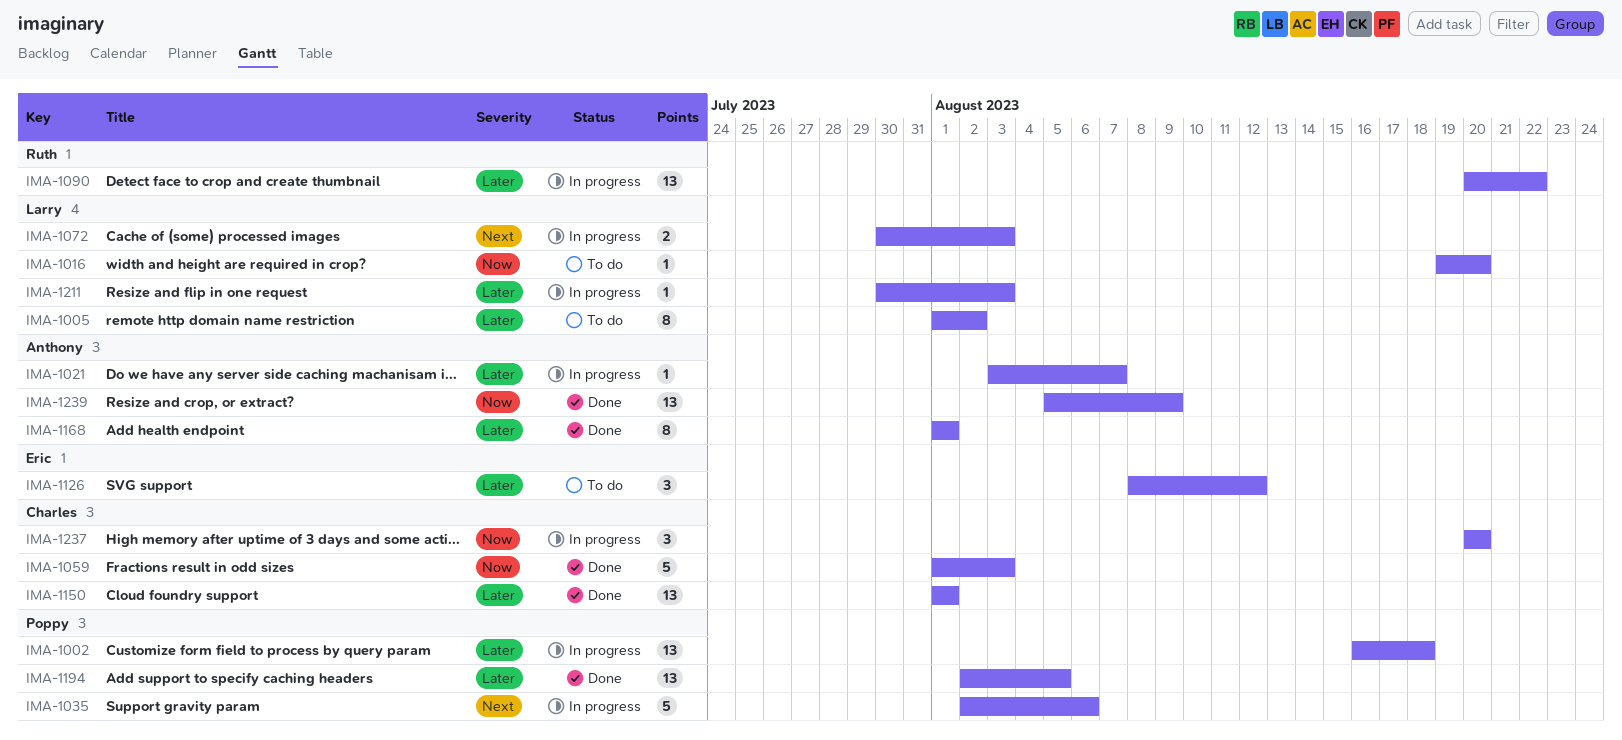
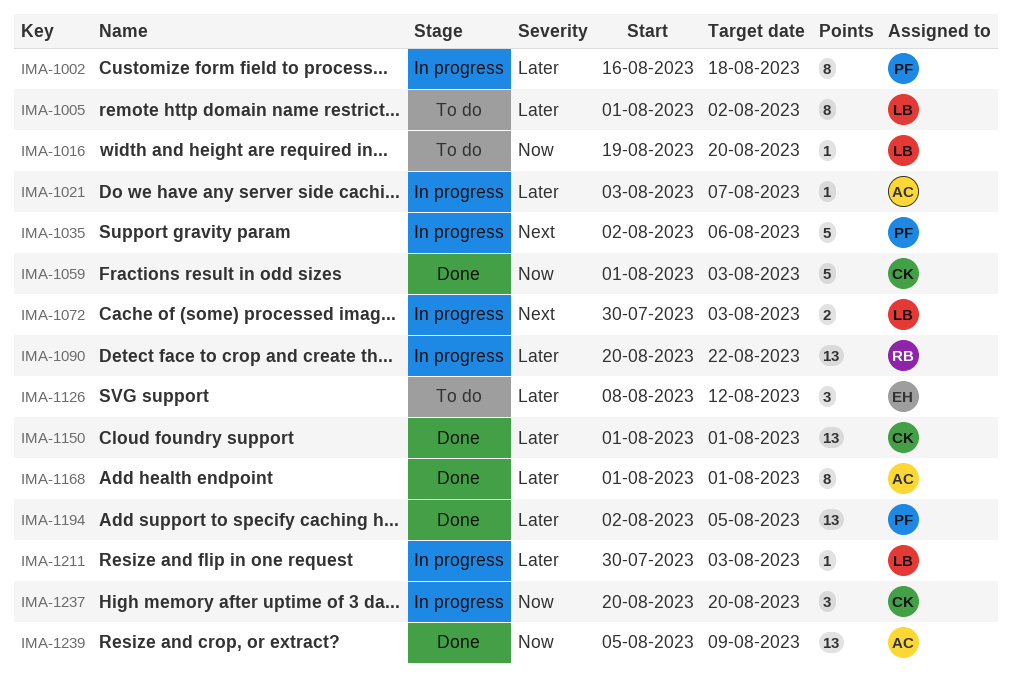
IMA-1002, estimate: 13 -> 8

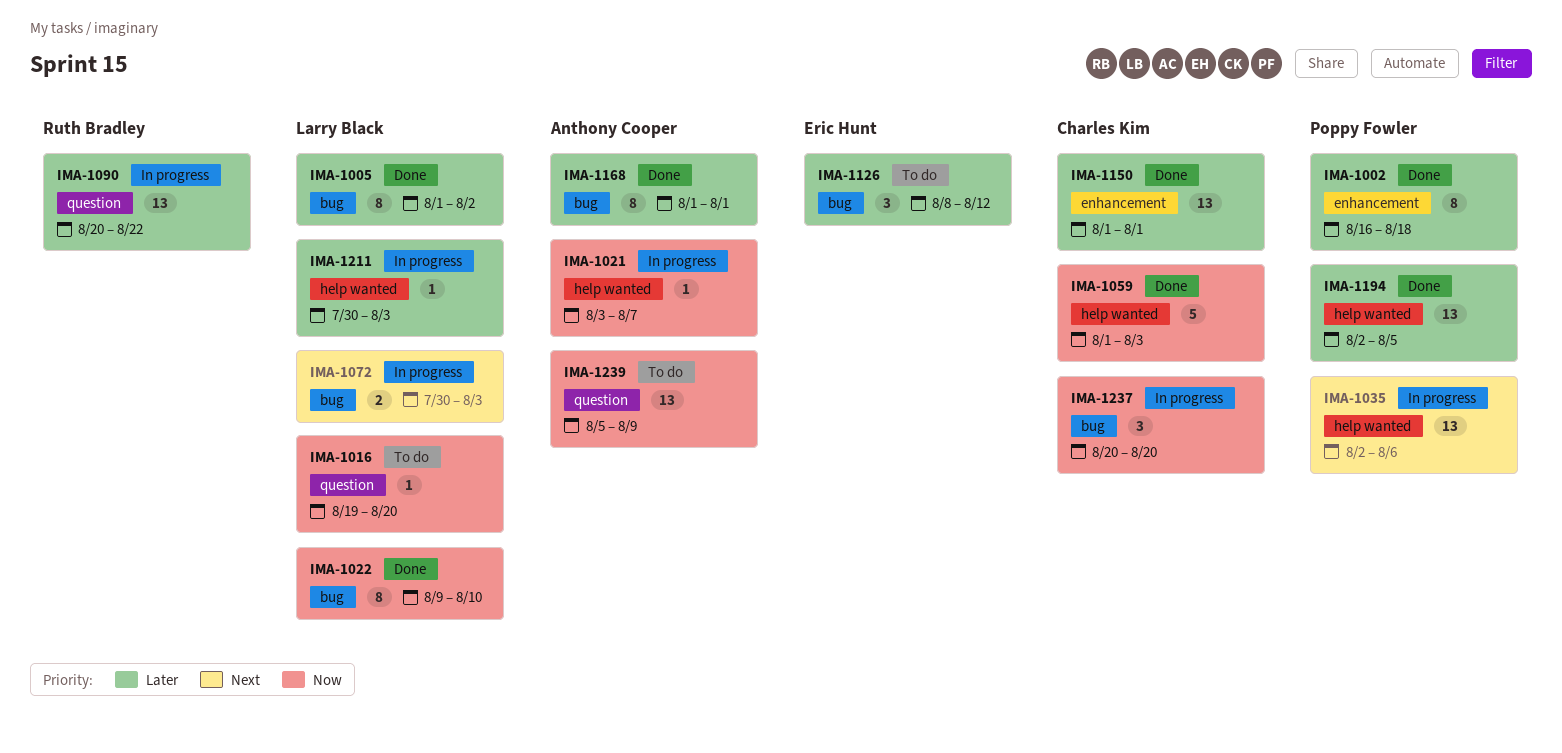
IMA-1002, status: In progress -> Done
IMA-1005, status: To do -> Done
IMA-1021, priority: Later -> Now
IMA-1022: none -> present
IMA-1035, estimate: 5 -> 13
IMA-1239, status: Done -> To do

